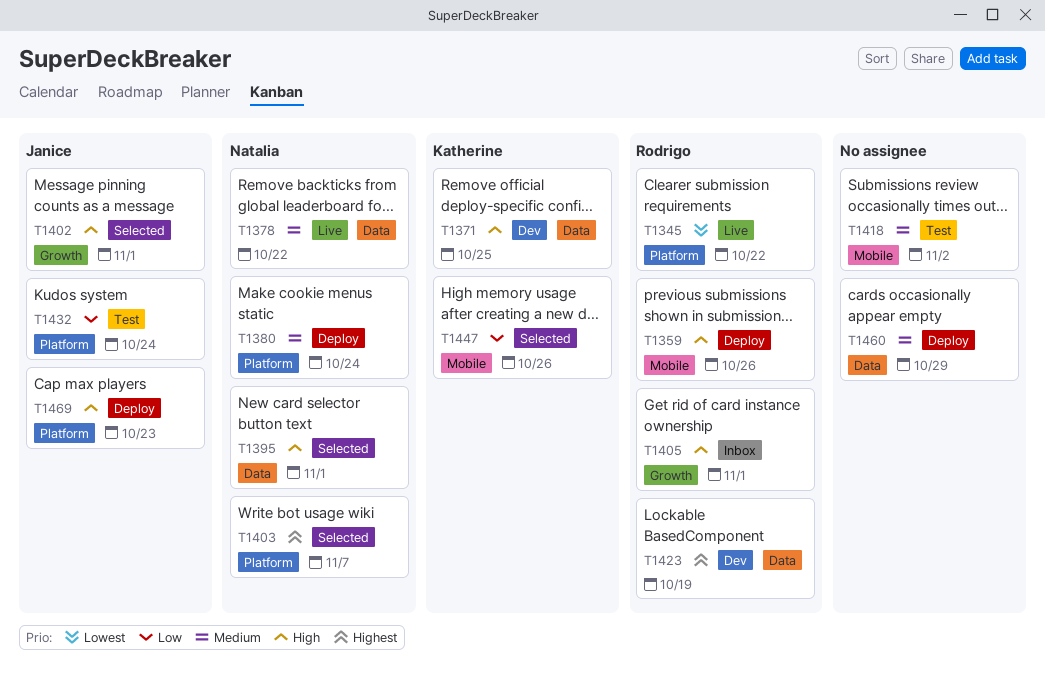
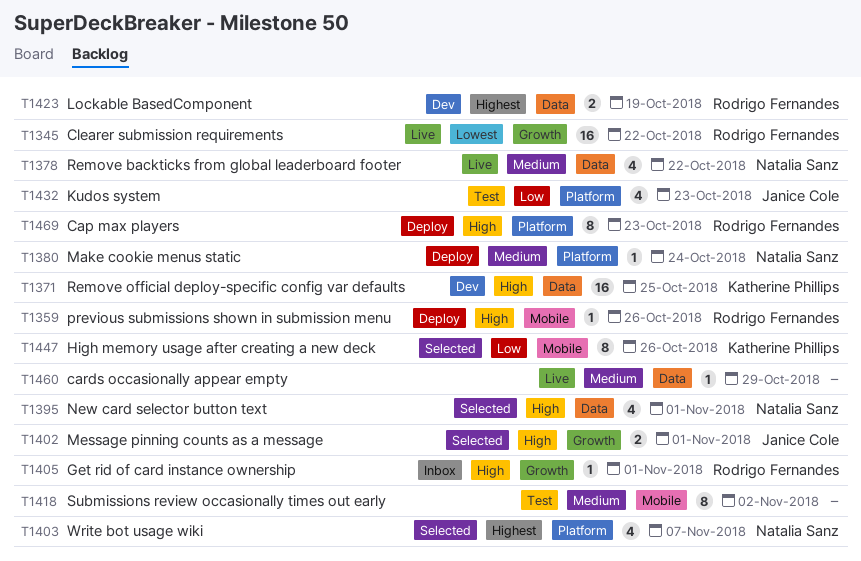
T1345, label: Platform -> Growth
T1432, due: Oct 24 -> Oct 23
T1460, status: Deploy -> Live
T1469, owner: Janice Cole -> Rodrigo Fernandes

